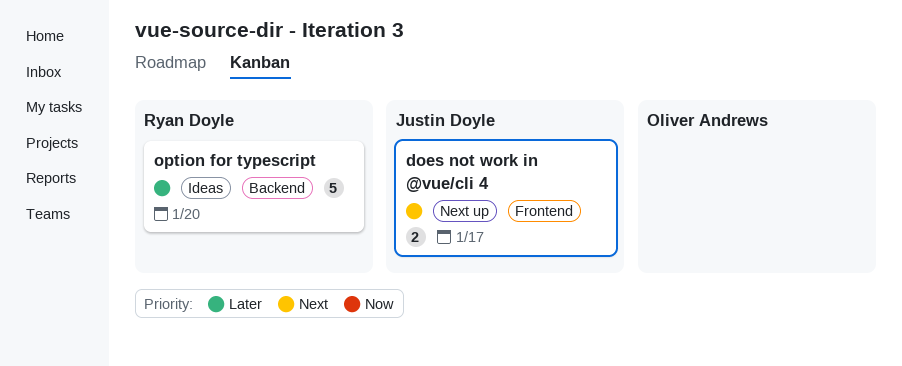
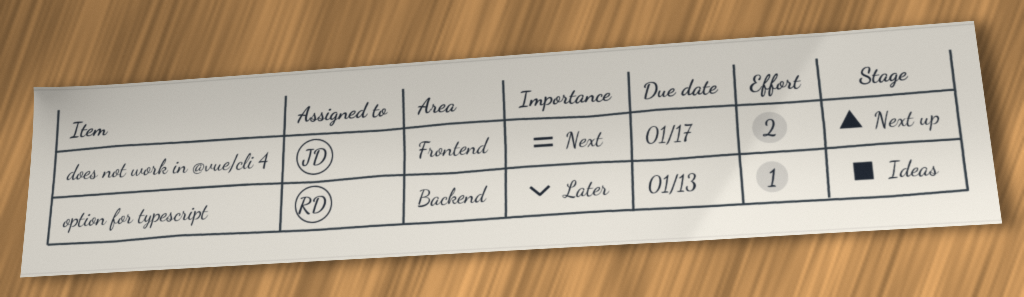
option for typescript, estimate: 5 -> 1
option for typescript, due: Jan 20 -> Jan 13

